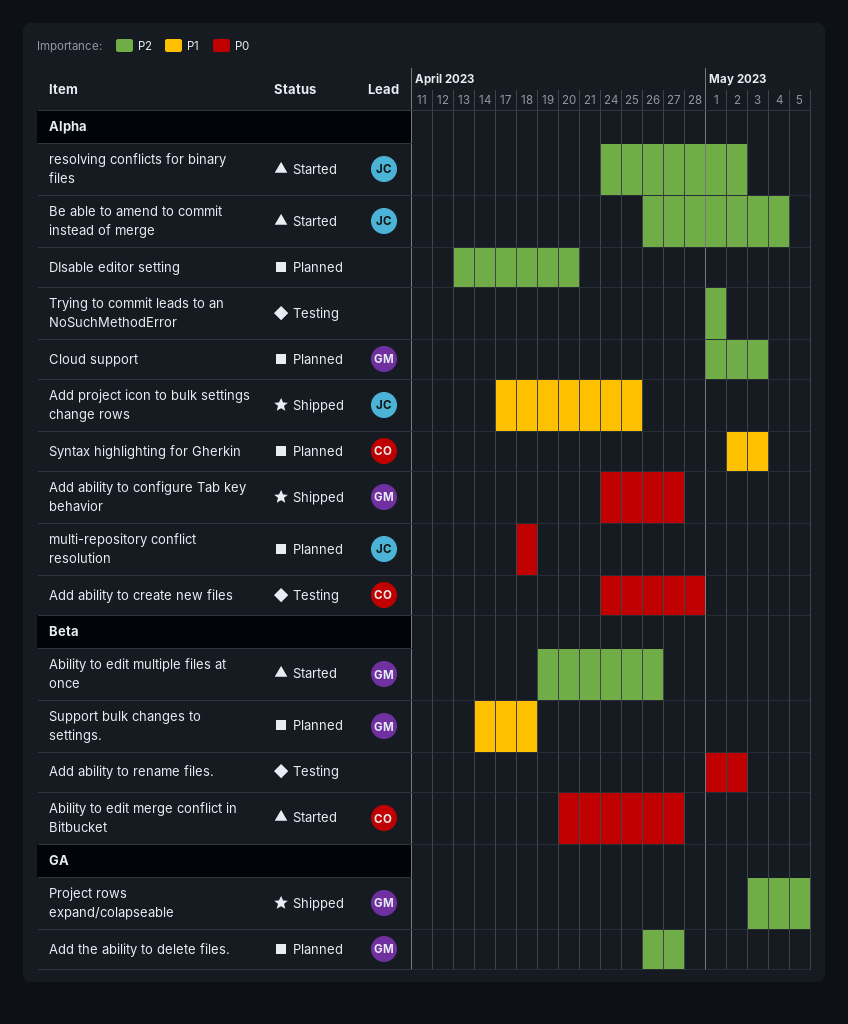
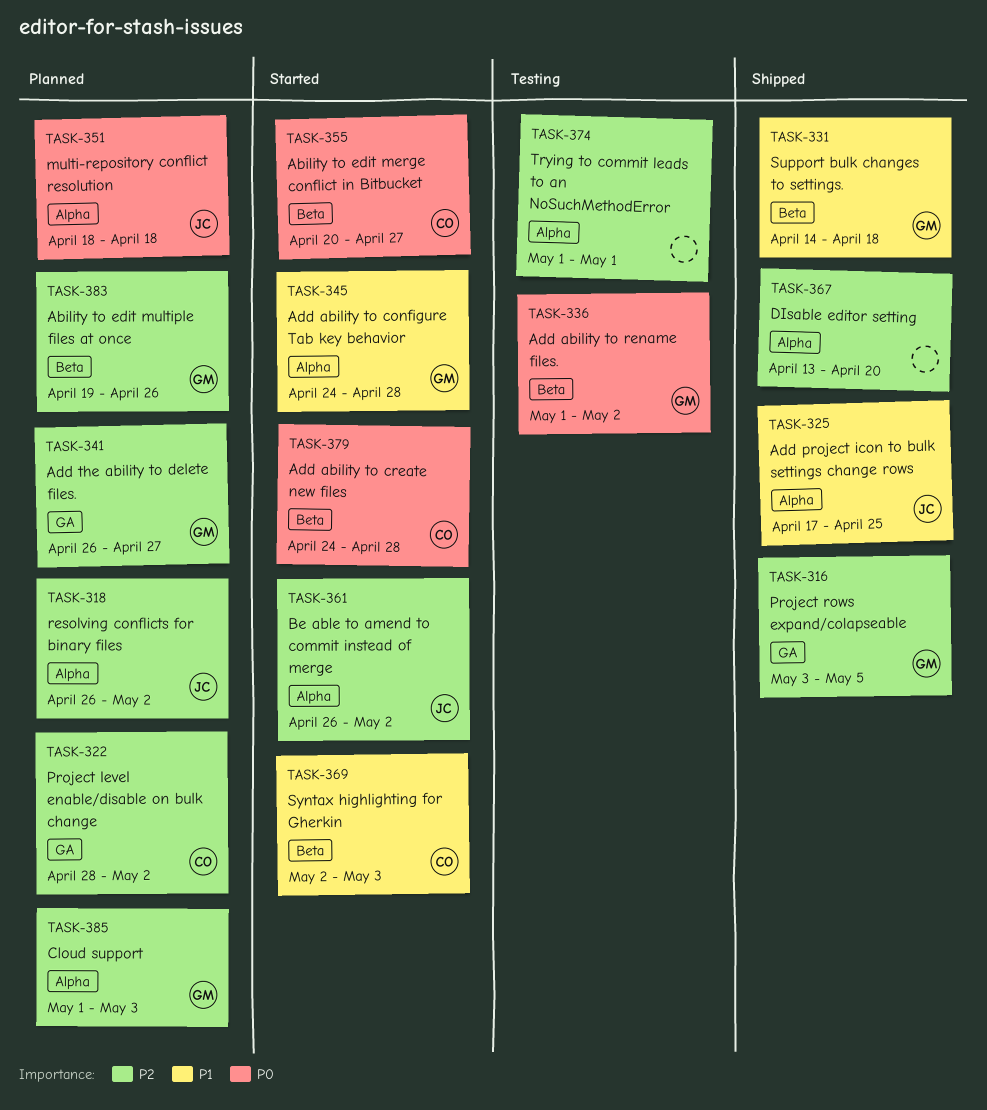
Ability to edit multiple files at once, status: Started -> Planned
Add ability to configure Tab key behavior, status: Shipped -> Started
Add ability to configure Tab key behavior, priority: P0 -> P1
Add ability to configure Tab key behavior, due: Apr 27 -> Apr 28
Add ability to create new files, status: Testing -> Started
Add ability to create new files, label: Alpha -> Beta
Add ability to rename files., owner: none -> GM
Be able to amend to commit instead of merge, due: May 4 -> May 2
DIsable editor setting, status: Planned -> Shipped
Project level enable/disable on bulk change: none -> present
resolving conflicts for binary files, status: Started -> Planned
resolving conflicts for binary files, start: Apr 24 -> Apr 26
Support bulk changes to settings., status: Planned -> Shipped
Syntax highlighting for Gherkin, status: Planned -> Started
Syntax highlighting for Gherkin, label: Alpha -> Beta

